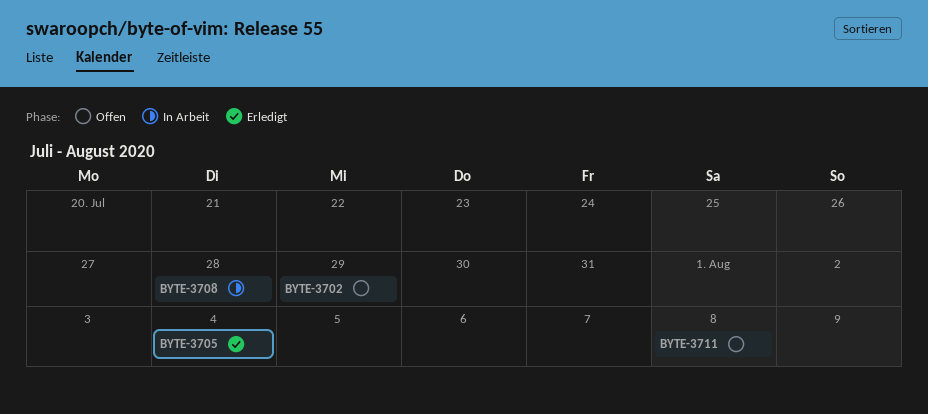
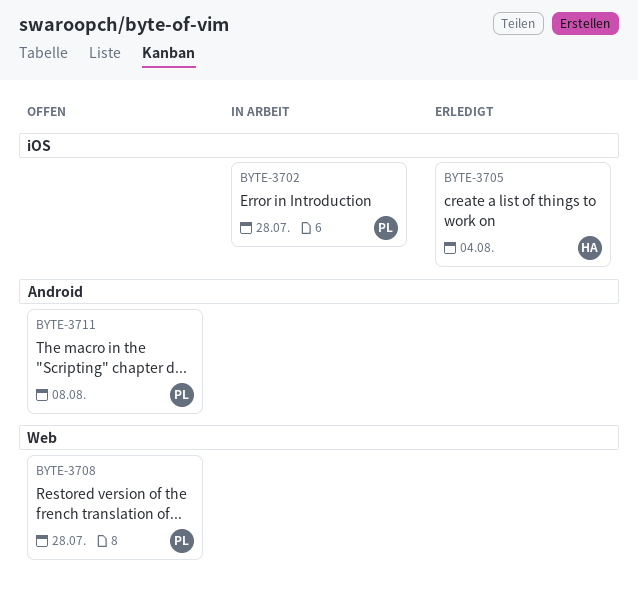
BYTE-3702, status: Offen -> In Arbeit
BYTE-3702, due: Jul 29 -> Jul 28
BYTE-3708, status: In Arbeit -> Offen

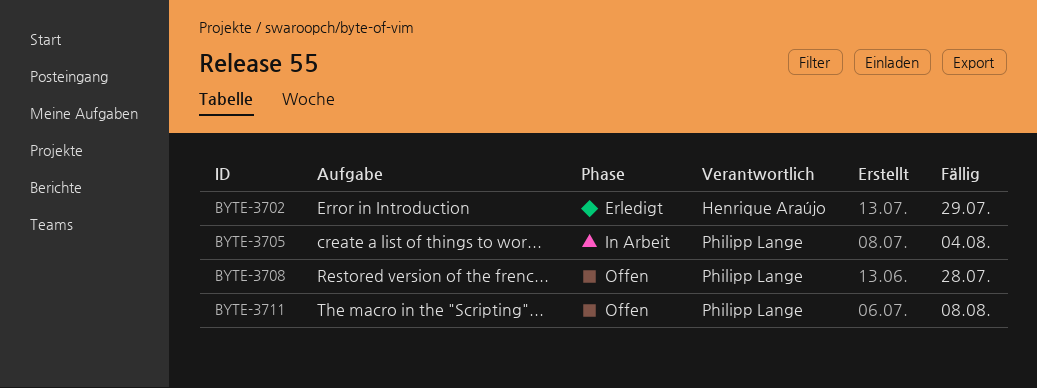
BYTE-3702, status: In Arbeit -> Erledigt
BYTE-3702, owner: Philipp Lange -> Henrique Araújo
BYTE-3702, due: Jul 28 -> Jul 29
BYTE-3705, status: Erledigt -> In Arbeit
BYTE-3705, owner: Henrique Araújo -> Philipp Lange

